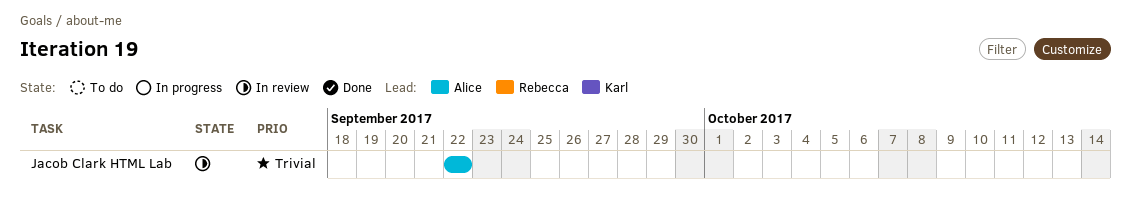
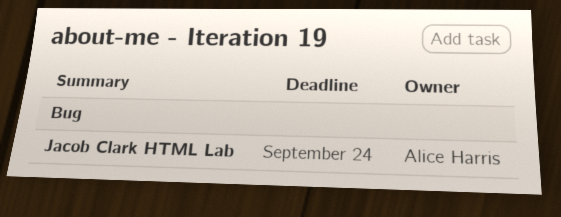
Jacob Clark HTML Lab, due: Sep 22 -> Sep 24

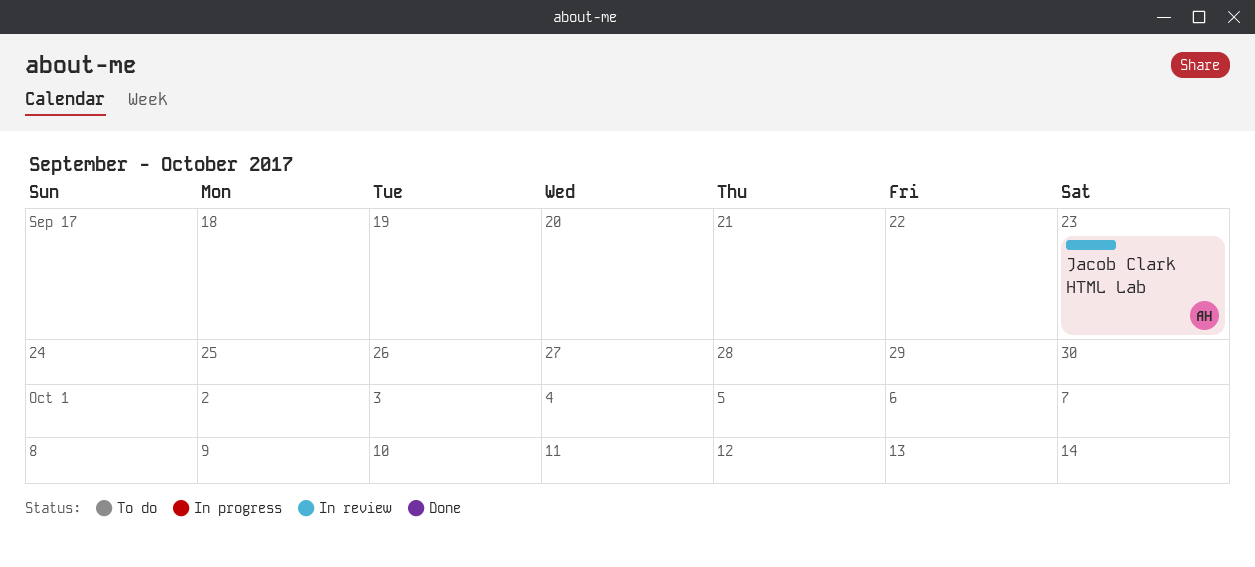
Jacob Clark HTML Lab, due: Sep 24 -> Sep 23

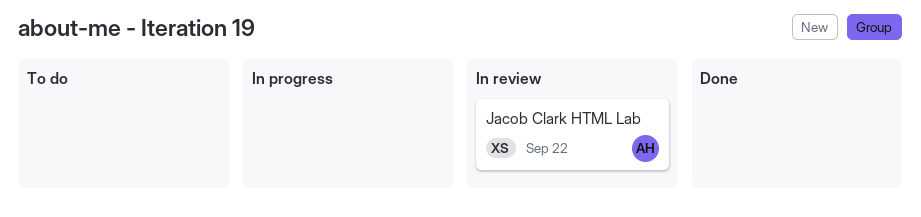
Jacob Clark HTML Lab, due: Sep 23 -> Sep 22

